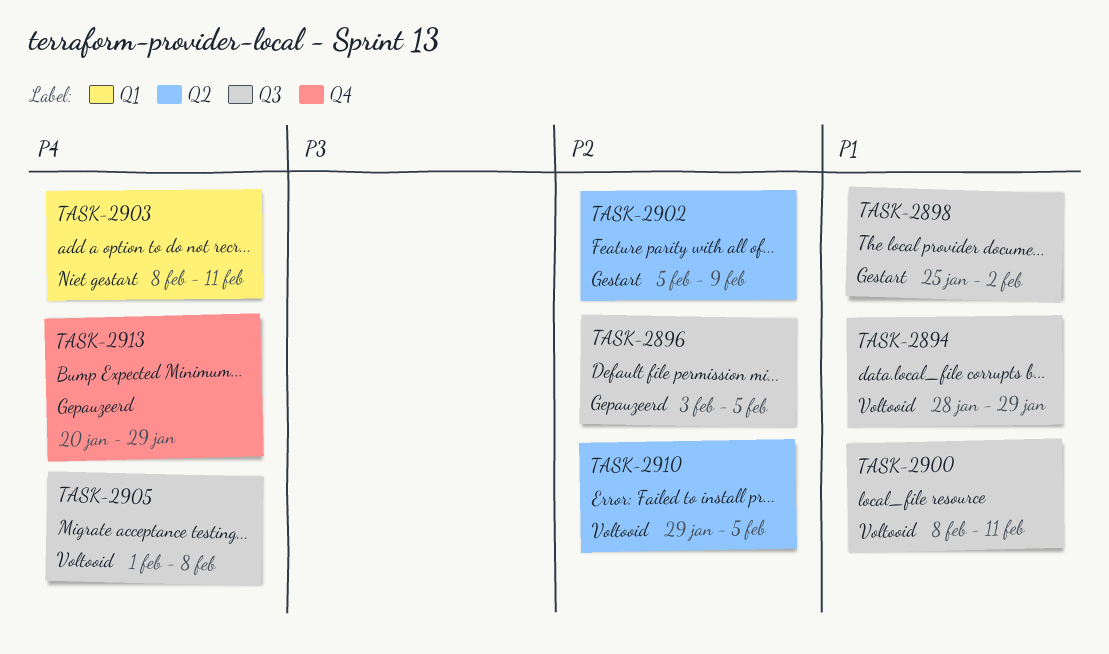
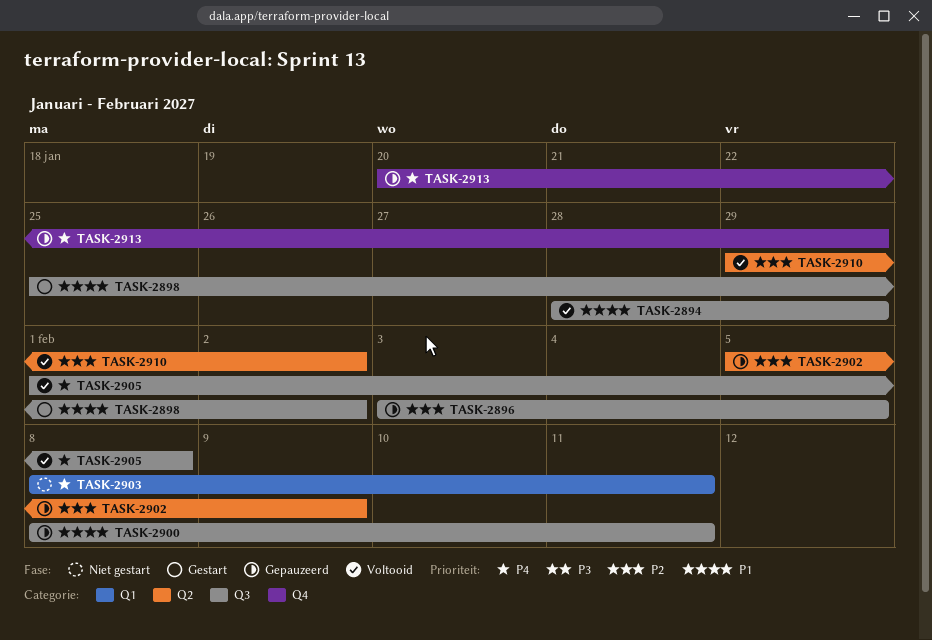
TASK-2900, status: Voltooid -> Gepauzeerd
TASK-2902, status: Gestart -> Gepauzeerd
TASK-2910, due: Feb 5 -> Feb 2

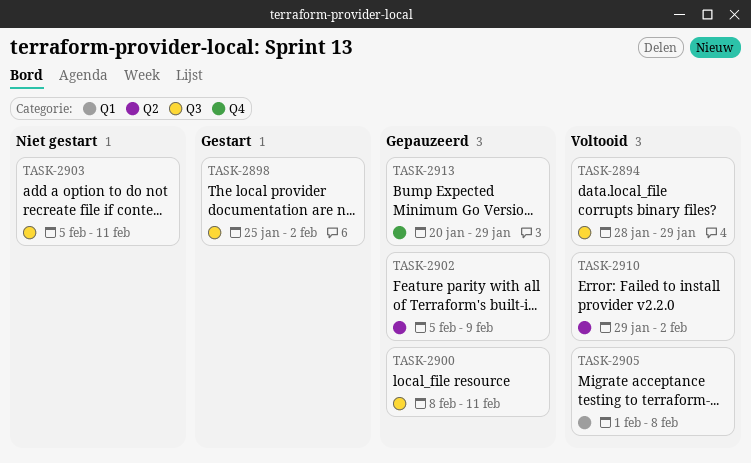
TASK-2896: present -> none
TASK-2903, label: Q1 -> Q3
TASK-2903, start: Feb 8 -> Feb 5
TASK-2905, label: Q3 -> Q1

